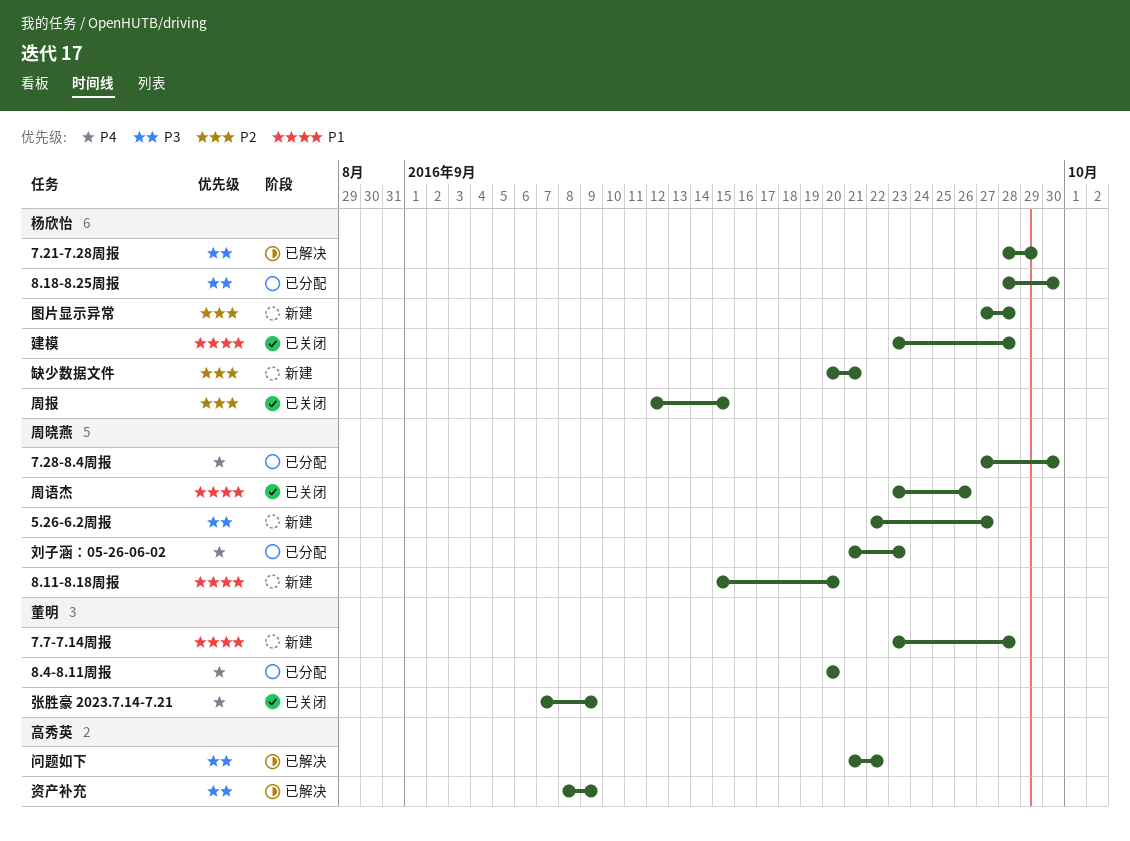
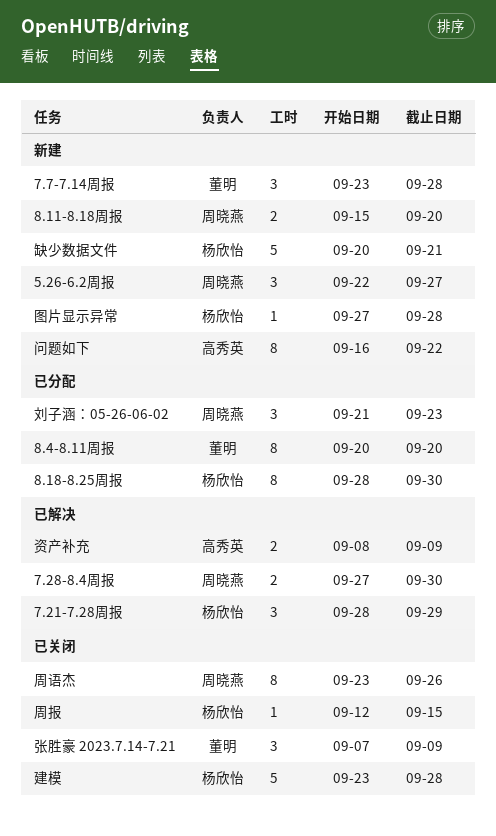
7.28-8.4周报, status: 已分配 -> 已解决
问题如下, status: 已解决 -> 新建
问题如下, start: Sep 21 -> Sep 16

